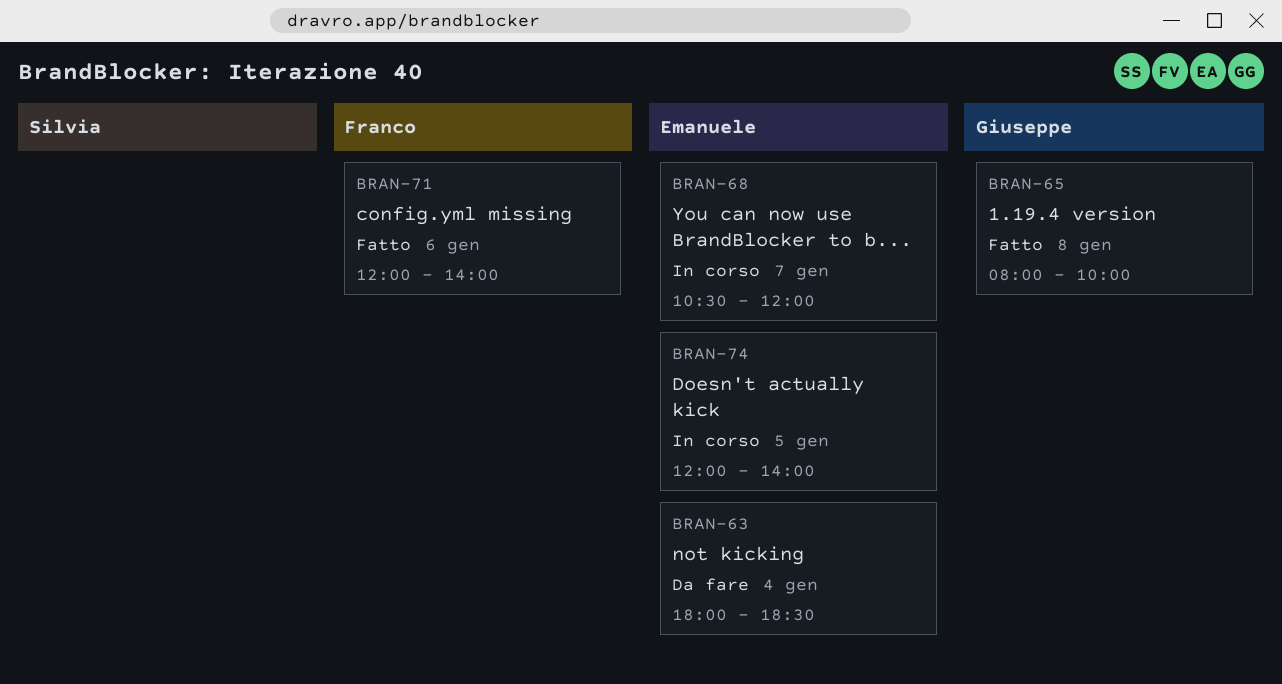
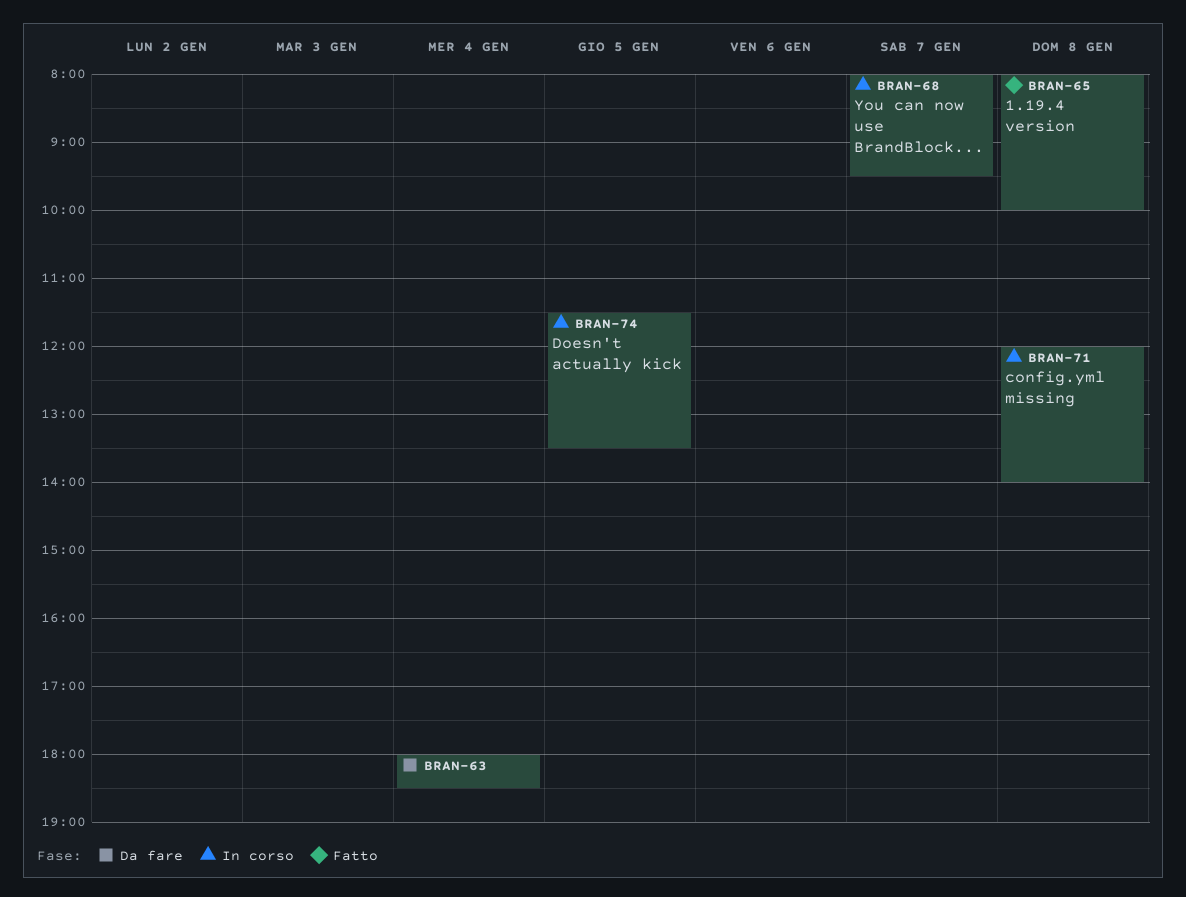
BRAN-68, begins: 10:30 -> 08:00
BRAN-68, ends: 12:00 -> 09:30
BRAN-71, status: Fatto -> In corso
BRAN-71, day: Jan 6 -> Jan 8
BRAN-74, begins: 12:00 -> 11:30
BRAN-74, ends: 14:00 -> 13:30

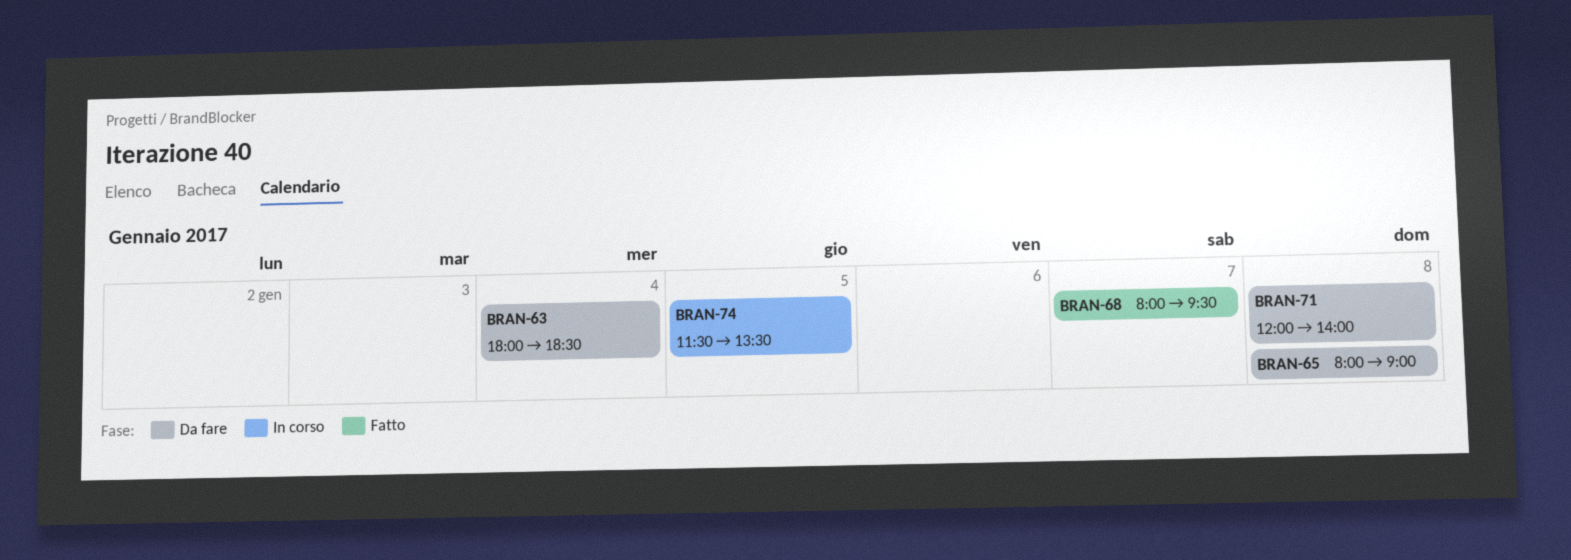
BRAN-65, status: Fatto -> Da fare
BRAN-65, ends: 10:00 -> 09:00
BRAN-68, status: In corso -> Fatto
BRAN-71, status: In corso -> Da fare

